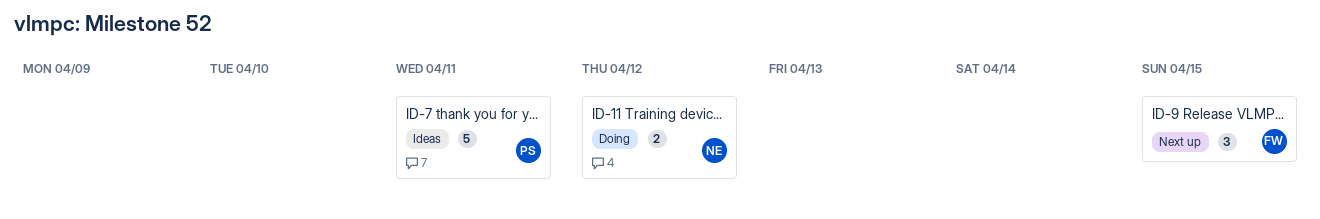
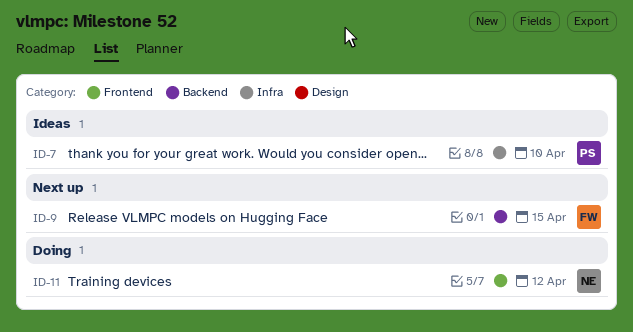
ID-7, due: Apr 11 -> Apr 10

